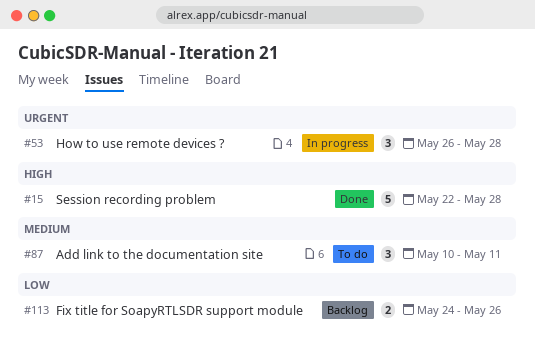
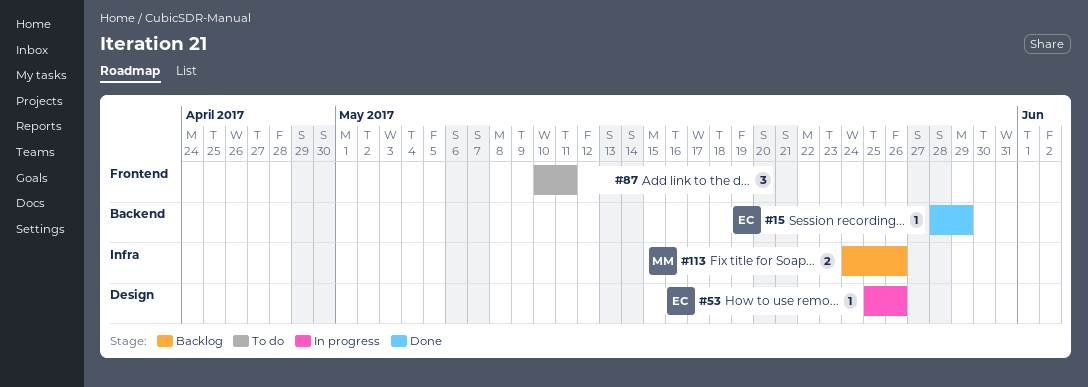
#15, estimate: 5 -> 1
#15, start: May 22 -> May 28
#15, due: May 28 -> May 29
#53, estimate: 3 -> 1
#53, start: May 26 -> May 25
#53, due: May 28 -> May 26

